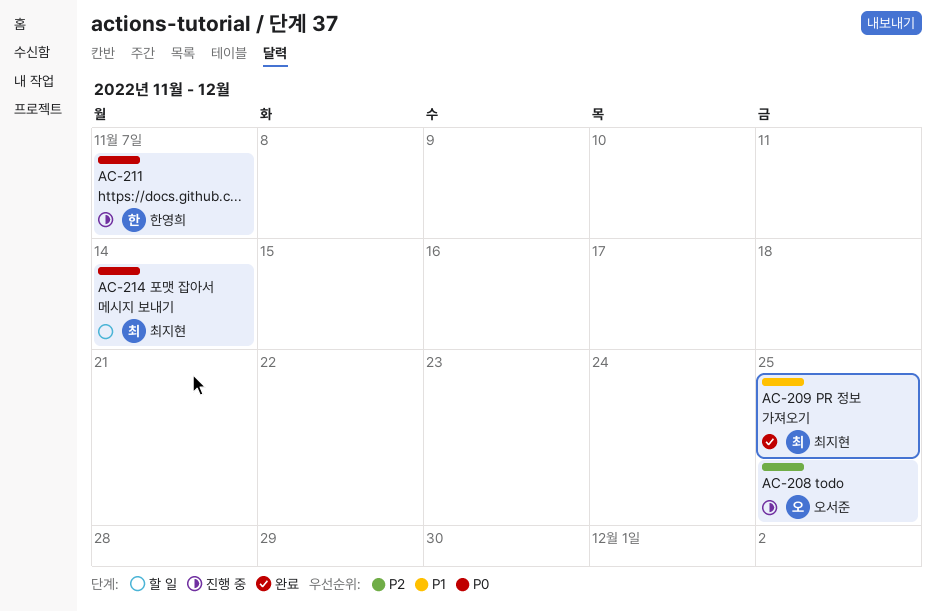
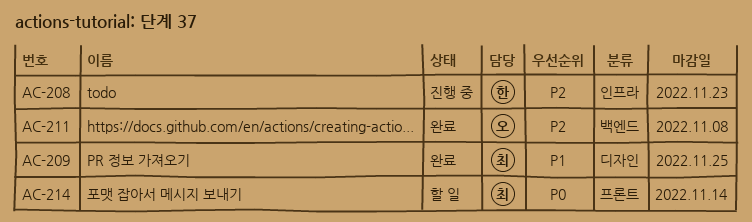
AC-208, owner: 오서준 -> 한영희
AC-208, due: Nov 25 -> Nov 23
AC-211, status: 진행 중 -> 완료
AC-211, owner: 한영희 -> 오서준
AC-211, priority: P0 -> P2
AC-211, due: Nov 7 -> Nov 8

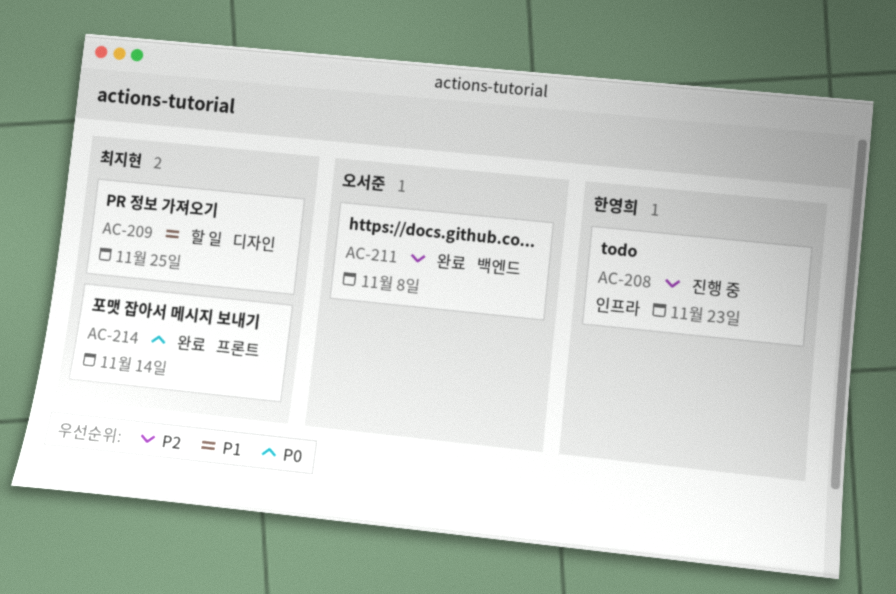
AC-209, status: 완료 -> 할 일
AC-214, status: 할 일 -> 완료

